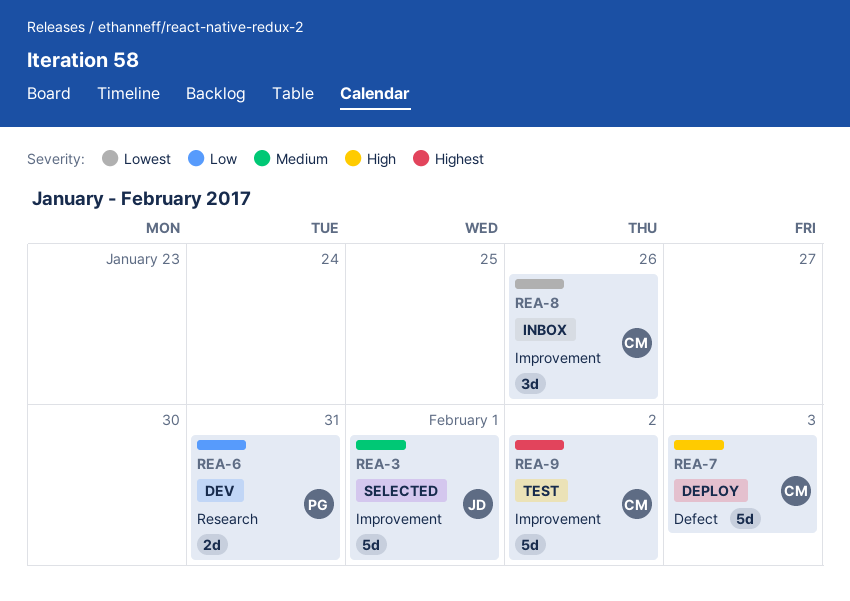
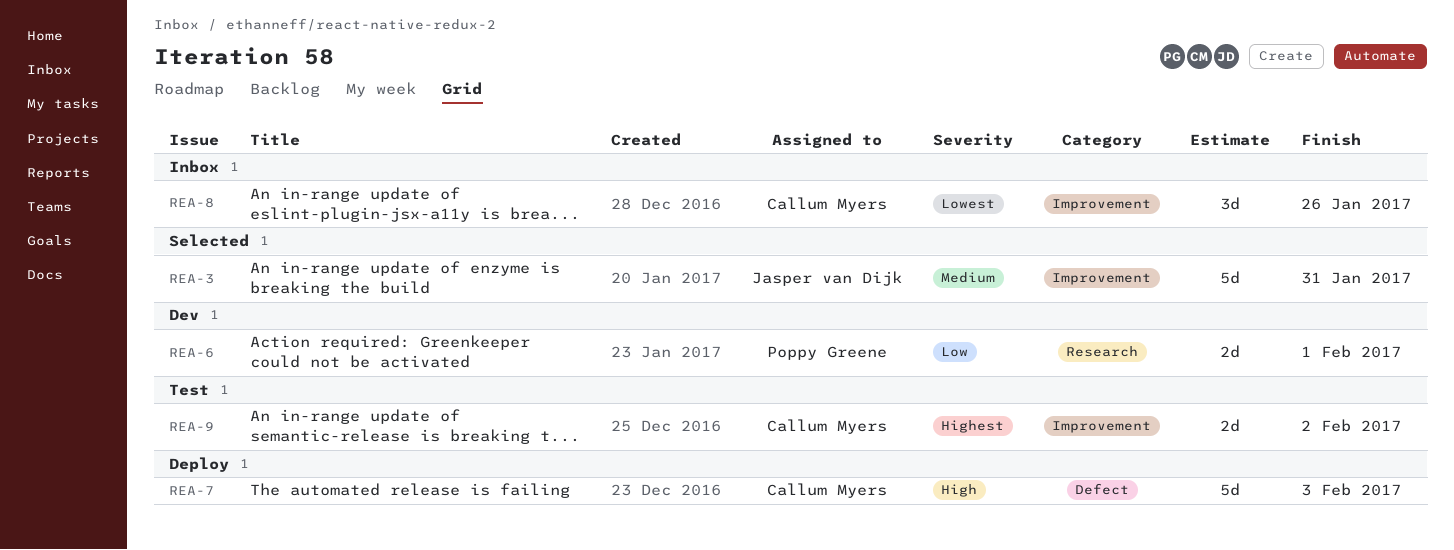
REA-3, due: Feb 1 -> Jan 31
REA-6, due: Jan 31 -> Feb 1
REA-9, estimate: 5d -> 2d

